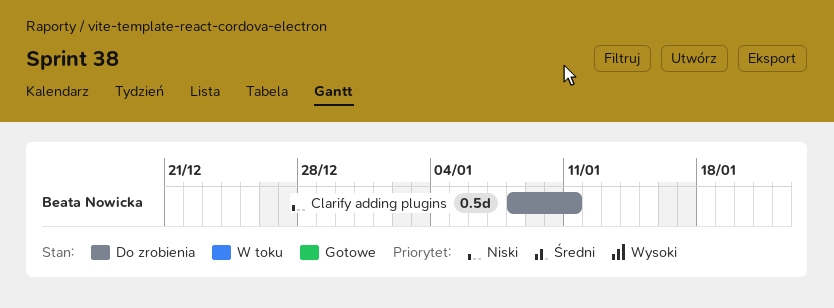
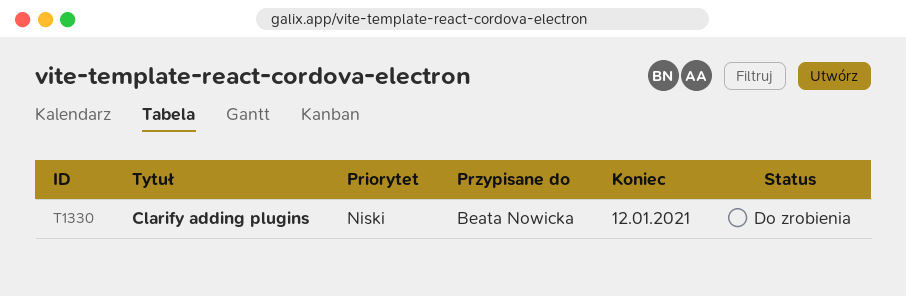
Clarify adding plugins, due: Jan 11 -> Jan 12

